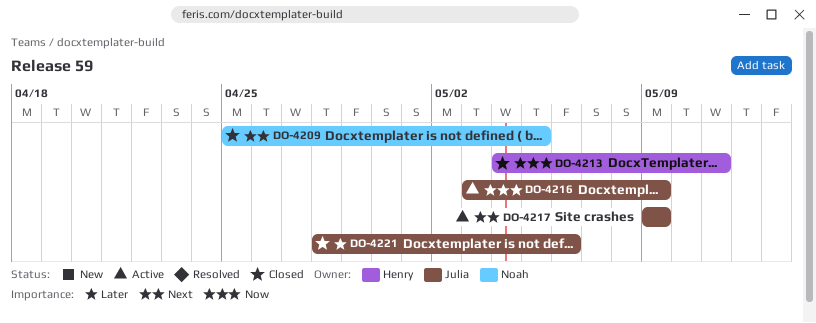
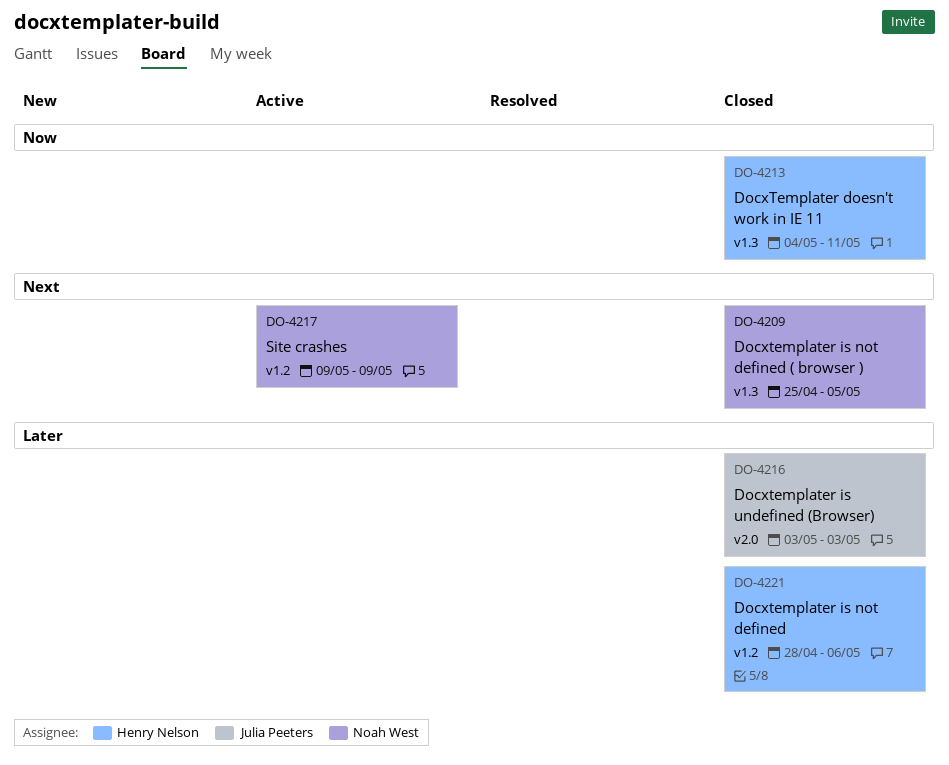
DO-4216, status: Active -> Closed
DO-4216, priority: Now -> Later
DO-4216, due: May 9 -> May 3
DO-4217, owner: Julia Peeters -> Noah West
DO-4221, owner: Julia Peeters -> Henry Nelson

